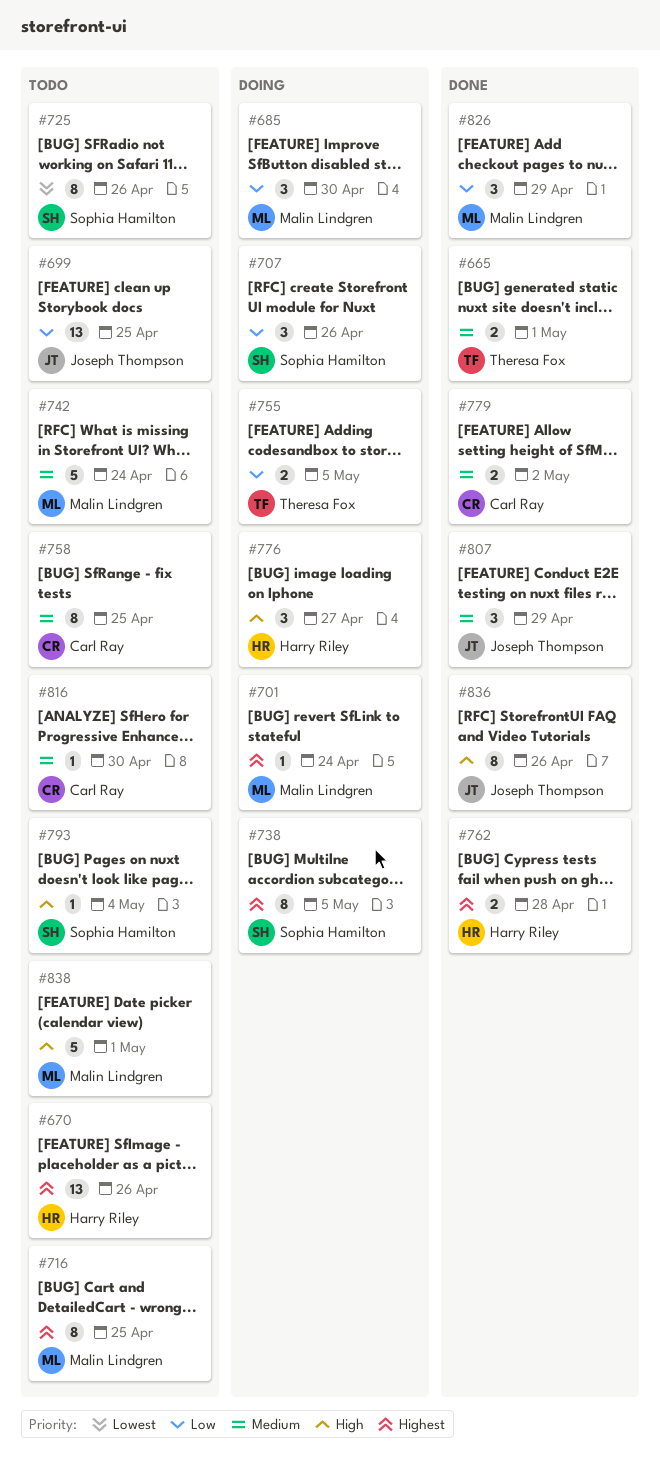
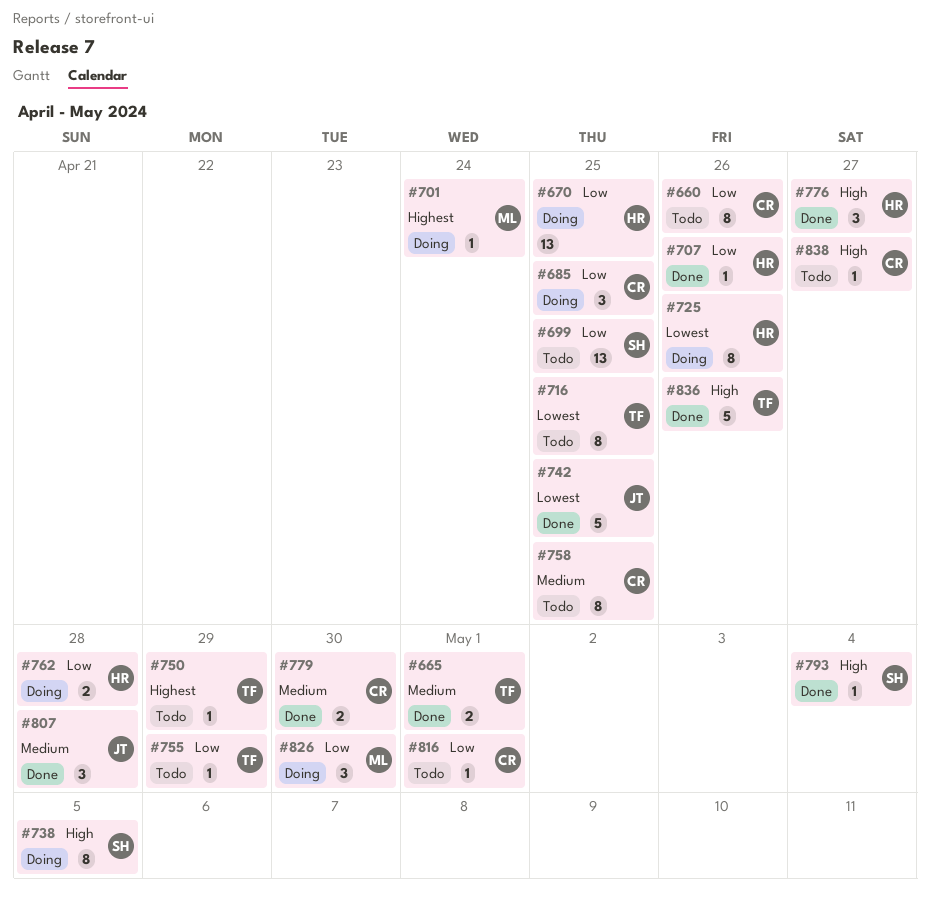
#660: none -> present
#670, status: Todo -> Doing
#670, priority: Highest -> Low
#670, due: Apr 26 -> Apr 25
#685, owner: Malin Lindgren -> Carl Ray
#685, due: Apr 30 -> Apr 25
#699, owner: Joseph Thompson -> Sophia Hamilton
#707, status: Doing -> Done
#707, owner: Sophia Hamilton -> Harry Riley
#707, estimate: 3 -> 1
#716, owner: Malin Lindgren -> Theresa Fox
#716, priority: Highest -> Lowest
#725, status: Todo -> Doing
#725, owner: Sophia Hamilton -> Harry Riley
#738, priority: Highest -> High
#742, status: Todo -> Done
#742, owner: Malin Lindgren -> Joseph Thompson
#742, priority: Medium -> Lowest
#742, due: Apr 24 -> Apr 25
#750: none -> present
#755, status: Doing -> Todo
#755, estimate: 2 -> 1
#755, due: May 5 -> Apr 29
#762, status: Done -> Doing
#762, priority: Highest -> Low
#776, status: Doing -> Done
#779, due: May 2 -> Apr 30
#793, status: Todo -> Done
#807, due: Apr 29 -> Apr 28
#816, priority: Medium -> Low
#816, due: Apr 30 -> May 1
#826, status: Done -> Doing
#826, due: Apr 29 -> Apr 30
#836, owner: Joseph Thompson -> Theresa Fox
#836, estimate: 8 -> 5
#838, owner: Malin Lindgren -> Carl Ray
#838, estimate: 5 -> 1
#838, due: May 1 -> Apr 27

